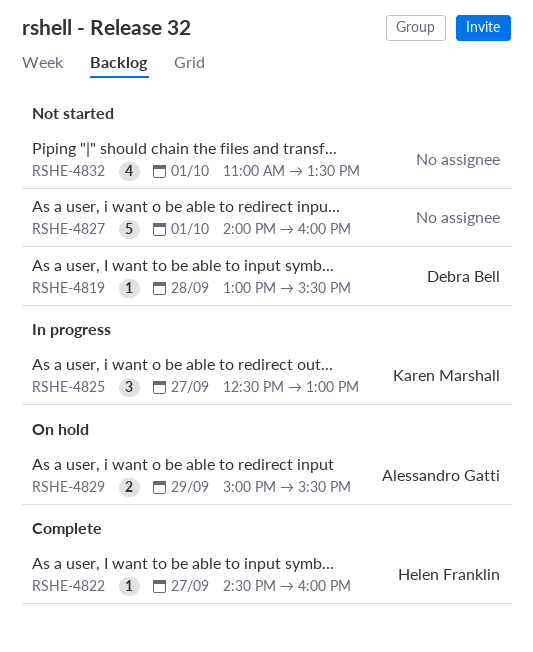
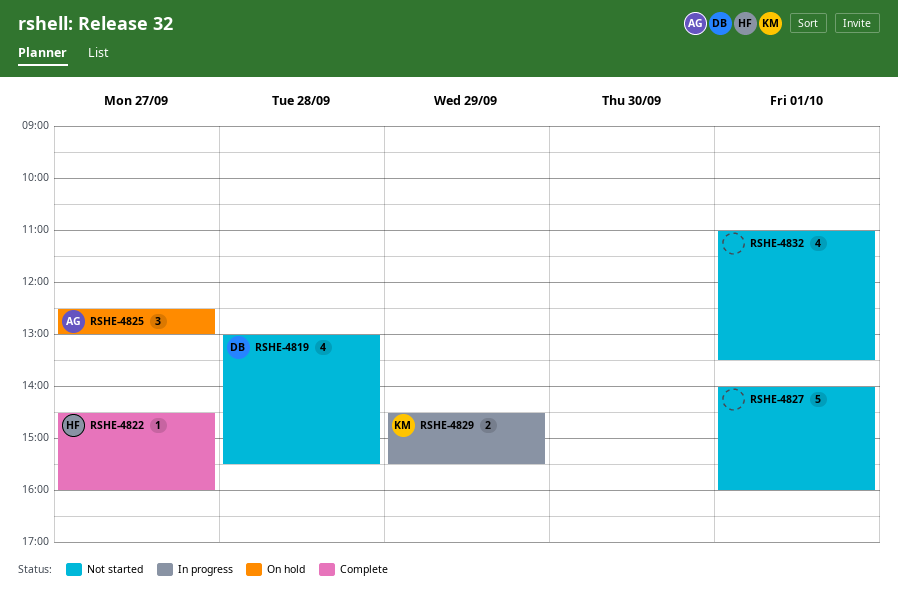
RSHE-4819, estimate: 1 -> 4
RSHE-4825, status: In progress -> On hold
RSHE-4825, owner: Karen Marshall -> Alessandro Gatti
RSHE-4829, status: On hold -> In progress
RSHE-4829, owner: Alessandro Gatti -> Karen Marshall
RSHE-4829, begins: 15:00 -> 14:30

